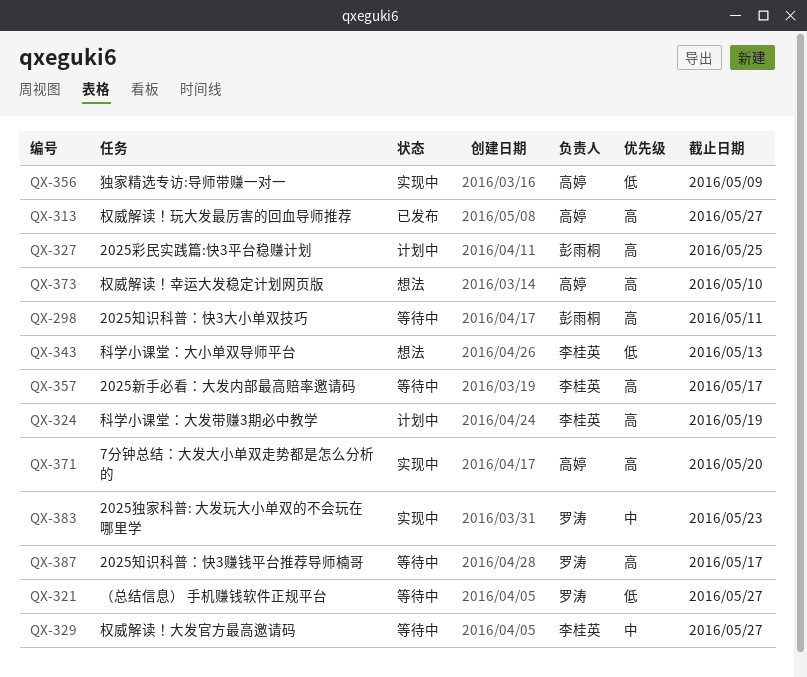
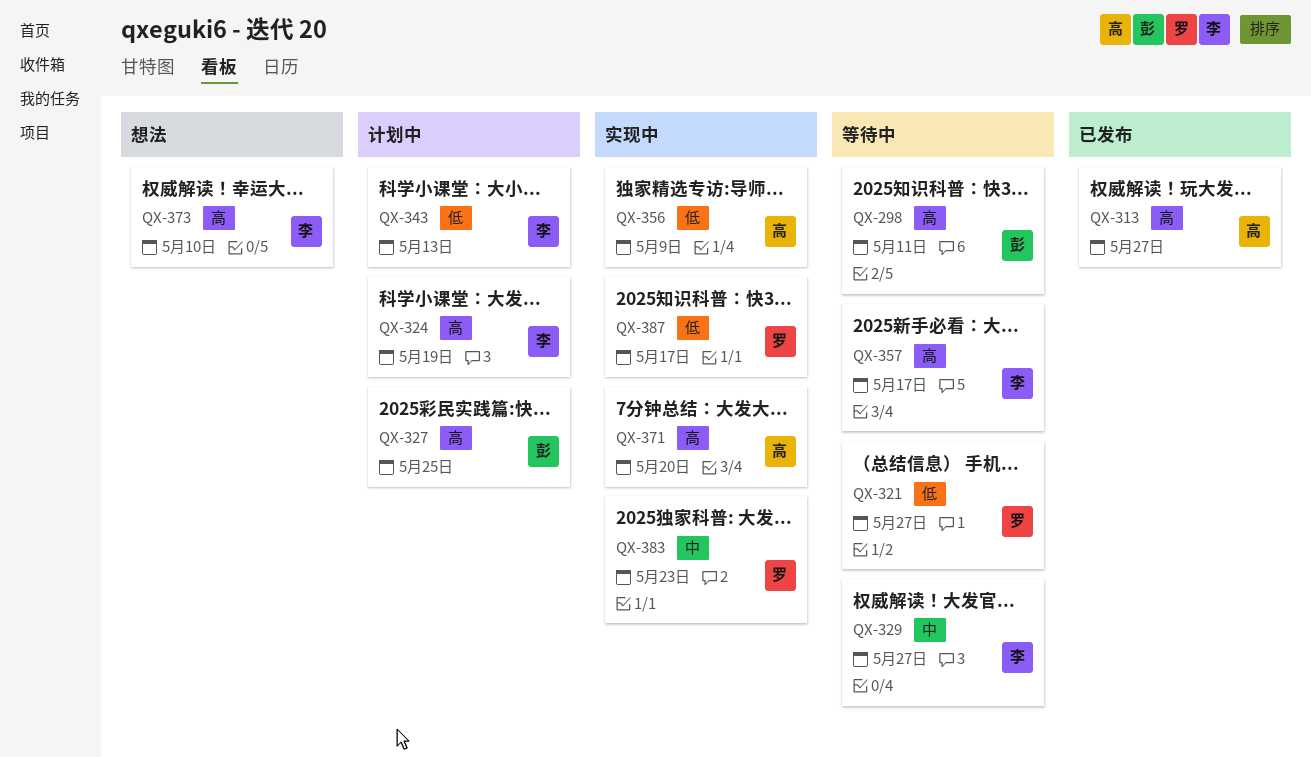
QX-343, status: 想法 -> 计划中
QX-373, owner: 高婷 -> 李桂英
QX-387, status: 等待中 -> 实现中
QX-387, priority: 高 -> 低

